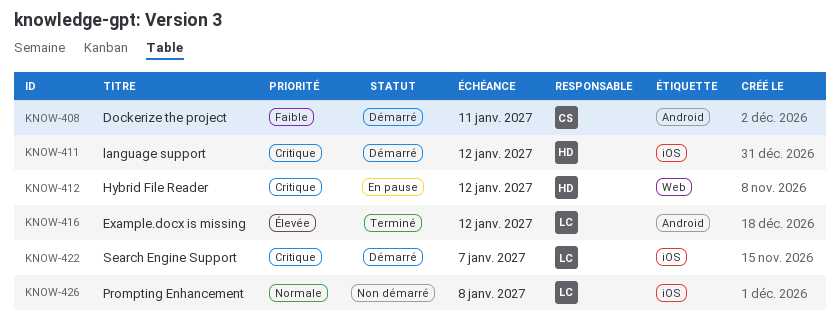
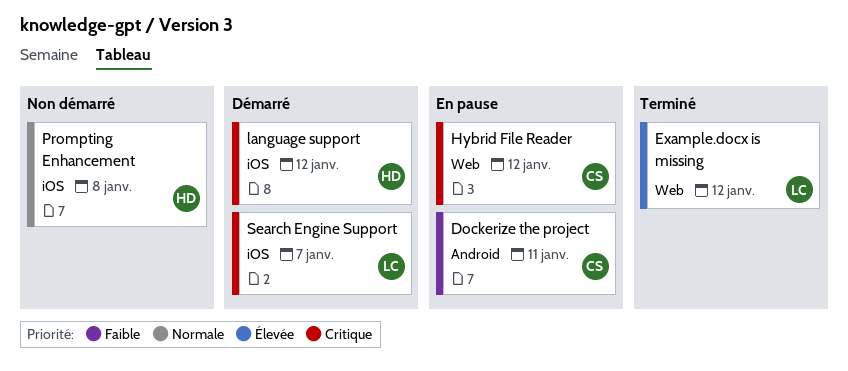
Dockerize the project, status: Démarré -> En pause
Example.docx is missing, label: Android -> Web
Hybrid File Reader, owner: HD -> CS
Prompting Enhancement, owner: LC -> HD

